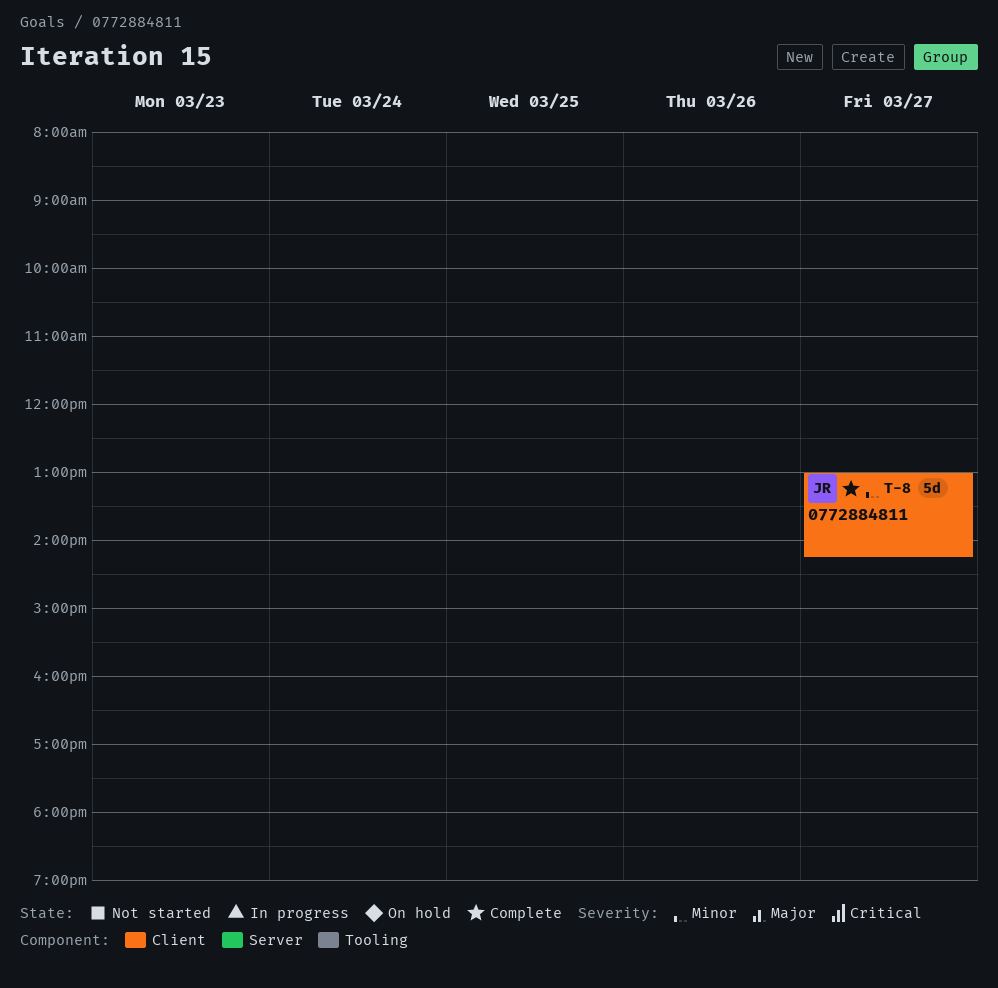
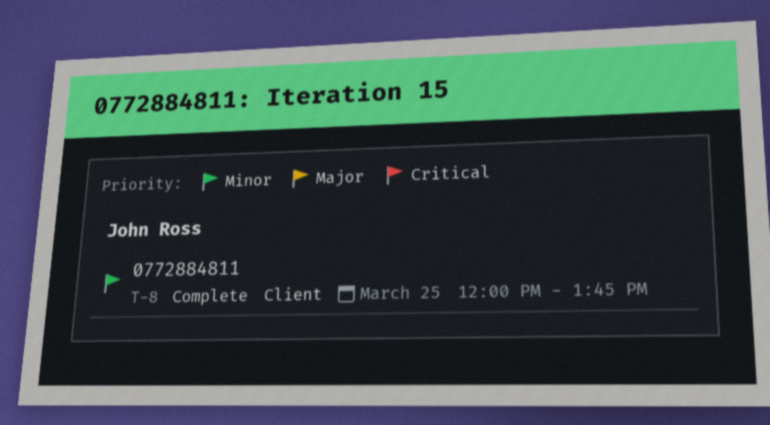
T-8, day: Mar 27 -> Mar 25
T-8, begins: 13:00 -> 12:00
T-8, ends: 14:15 -> 13:45

